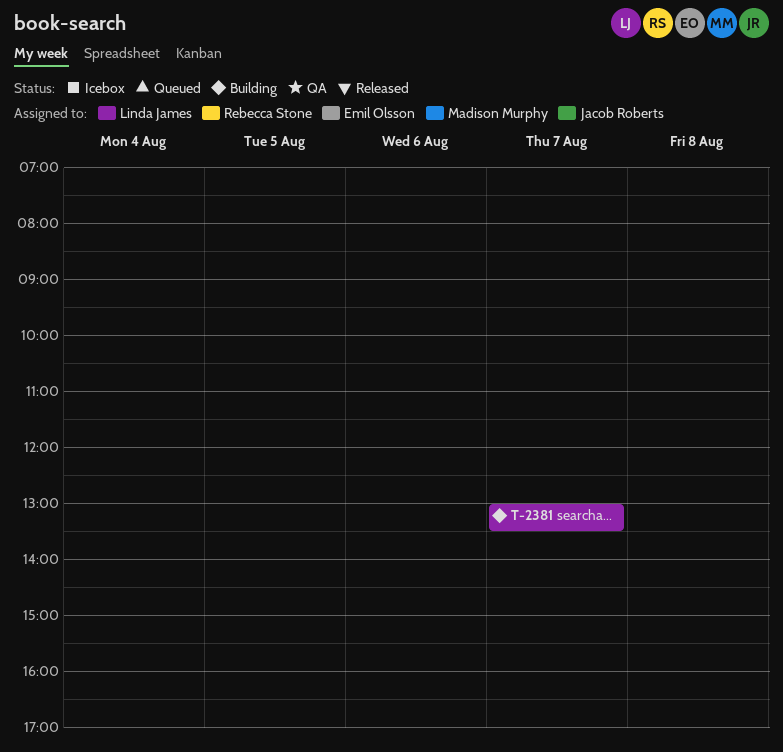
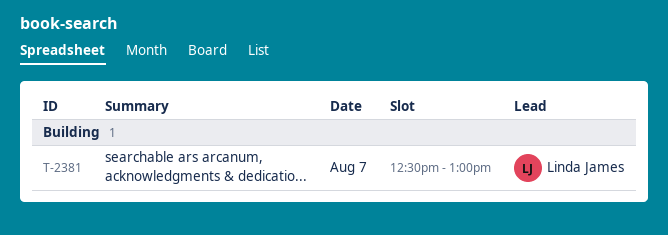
T-2381, begins: 13:00 -> 12:30
T-2381, ends: 13:30 -> 13:00

